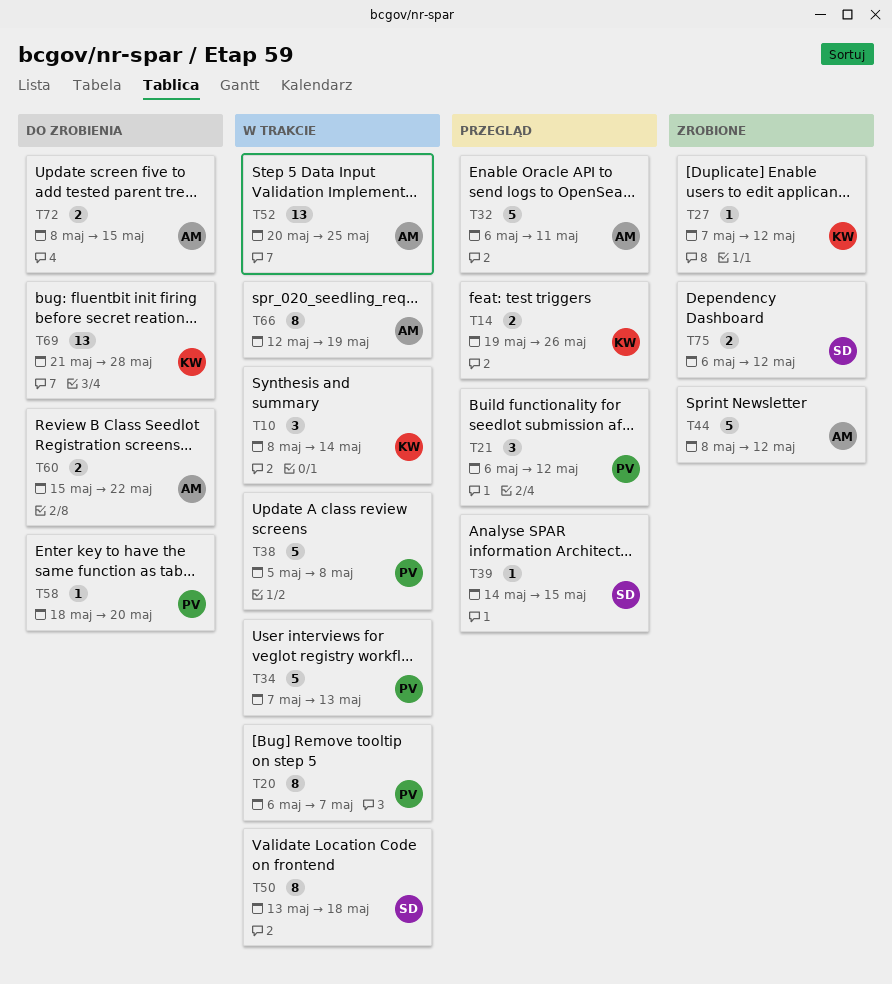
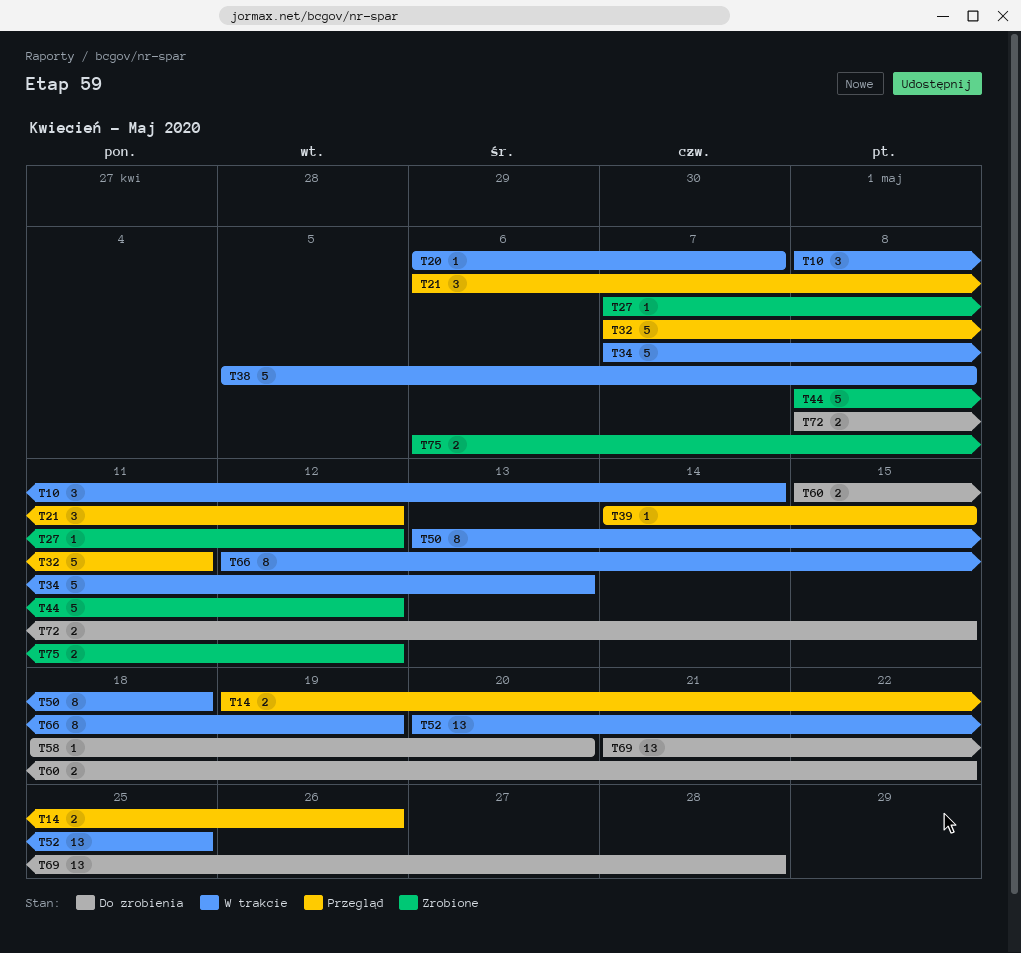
T20, estimate: 8 -> 1
T32, start: May 6 -> May 7

